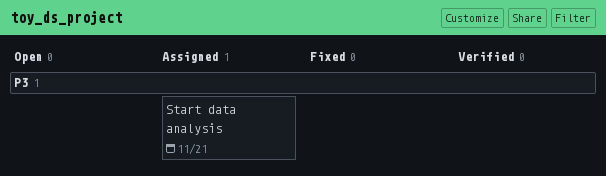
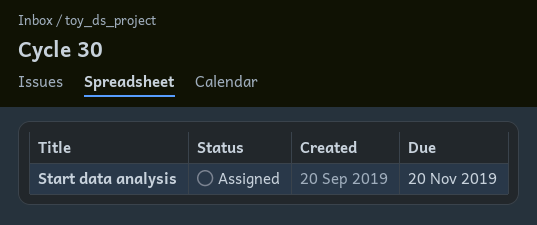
Start data analysis, due: Nov 21 -> Nov 20

